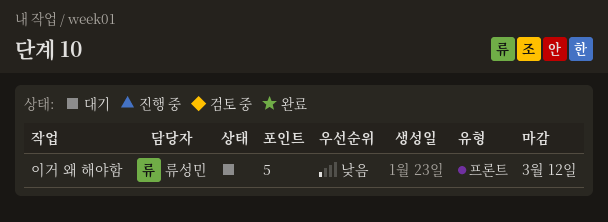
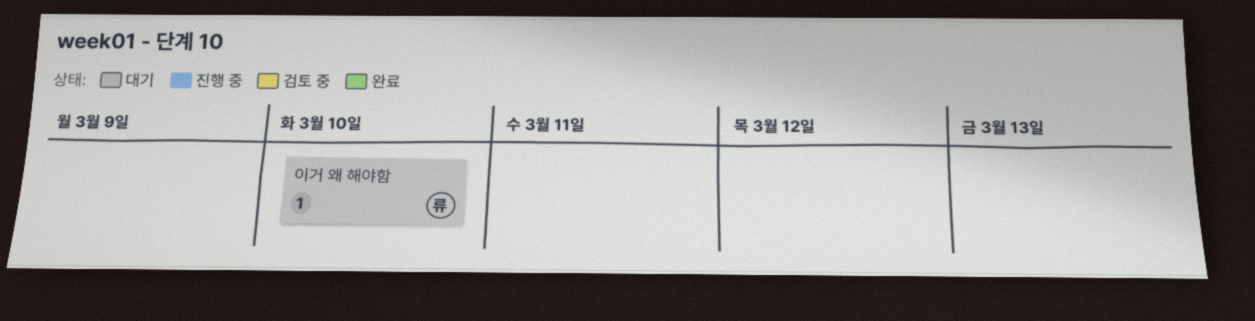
이거 왜 해야함, estimate: 5 -> 1
이거 왜 해야함, due: Mar 12 -> Mar 10

